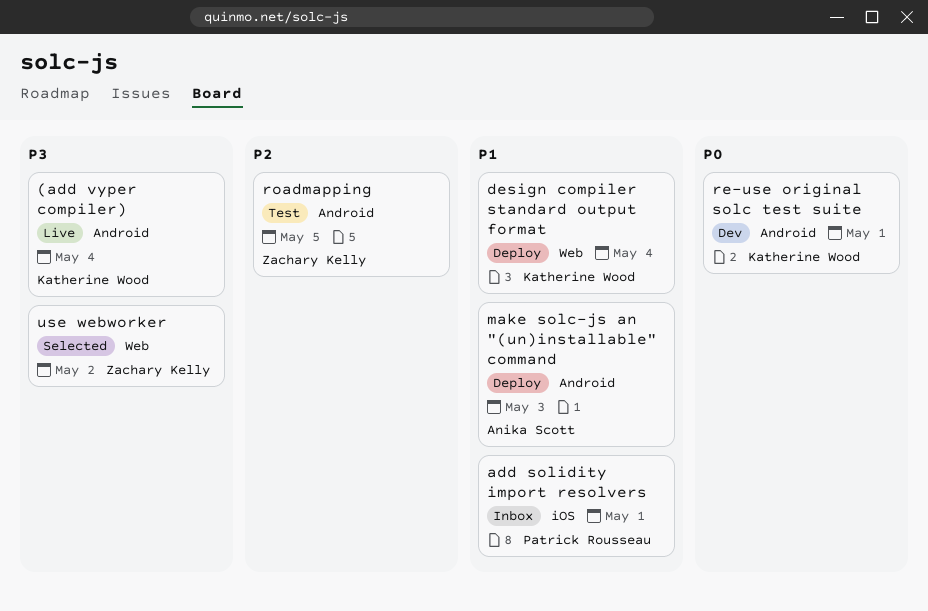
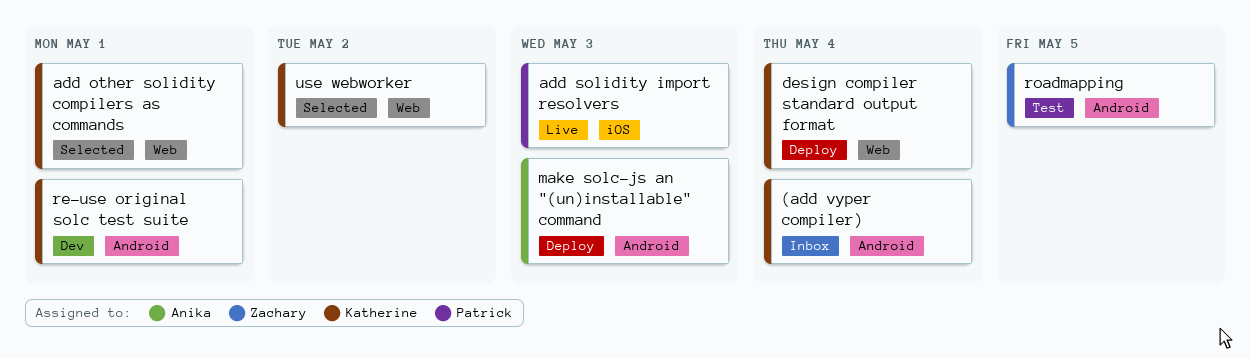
(add vyper compiler), status: Live -> Inbox
add other solidity compilers as commands: none -> present
add solidity import resolvers, status: Inbox -> Live
add solidity import resolvers, due: May 1 -> May 3
use webworker, owner: Zachary Kelly -> Katherine Wood

